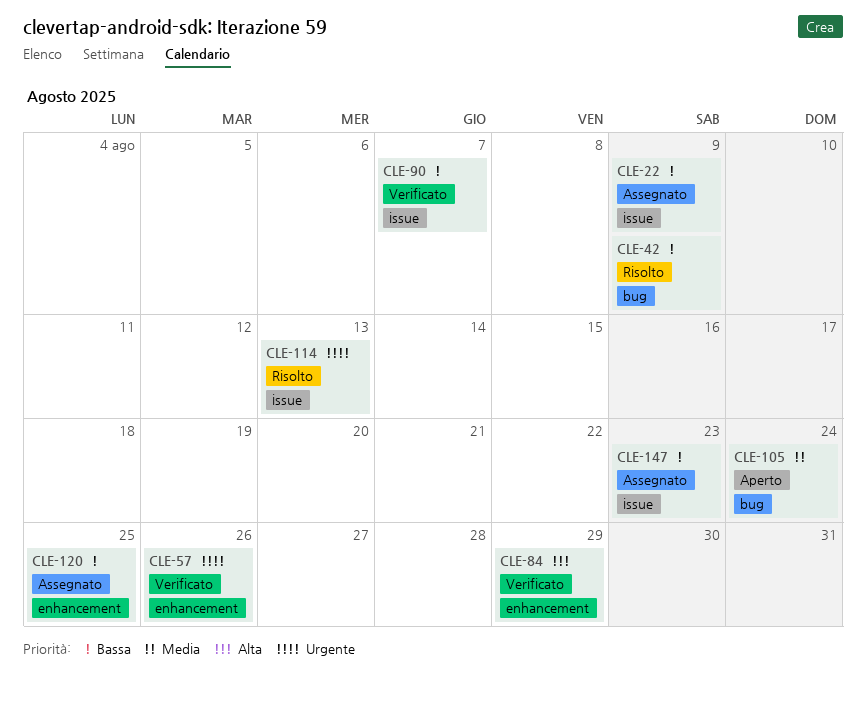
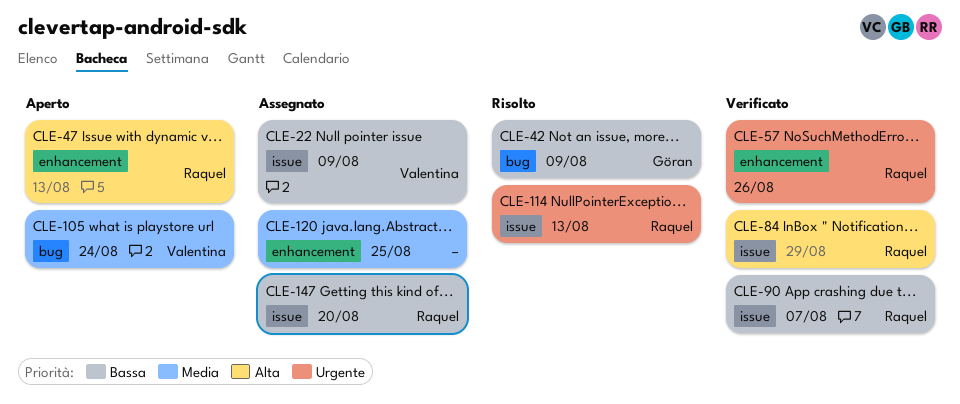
CLE-47: none -> present
CLE-84, label: enhancement -> issue
CLE-120, priority: Bassa -> Media
CLE-147, due: Aug 23 -> Aug 20

